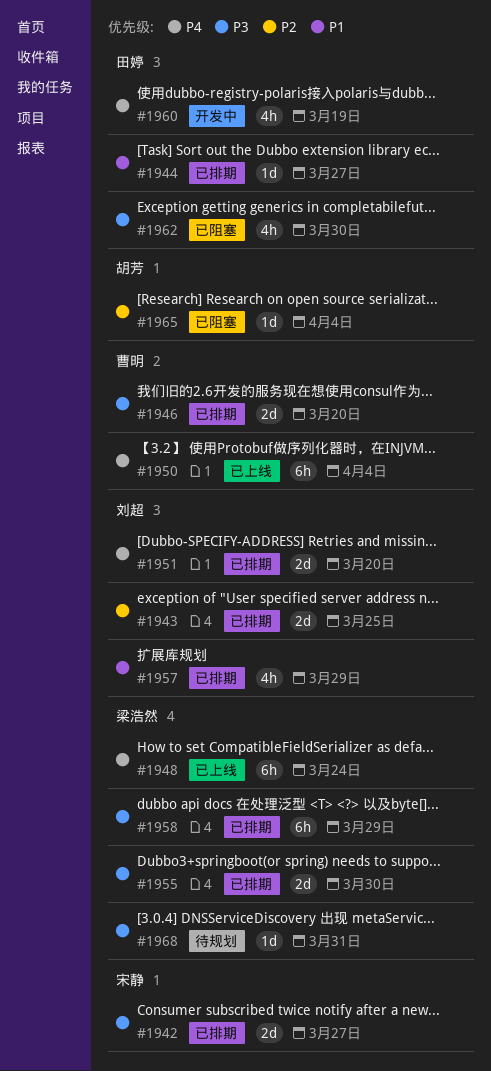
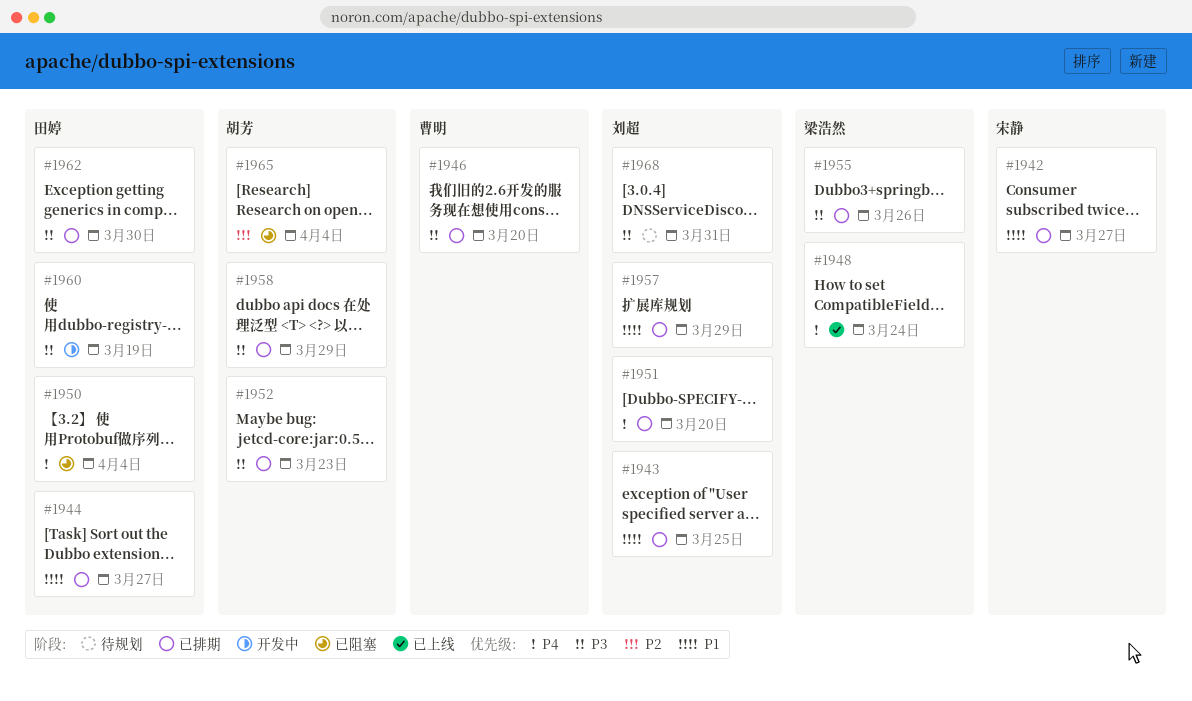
#1942, priority: P3 -> P1
#1943, priority: P2 -> P1
#1950, status: 已上线 -> 已阻塞
#1950, owner: 曹明 -> 田婷
#1952: none -> present
#1955, due: Mar 30 -> Mar 26
#1958, owner: 梁浩然 -> 胡芳
#1960, priority: P4 -> P3
#1962, status: 已阻塞 -> 已排期
#1968, owner: 梁浩然 -> 刘超

